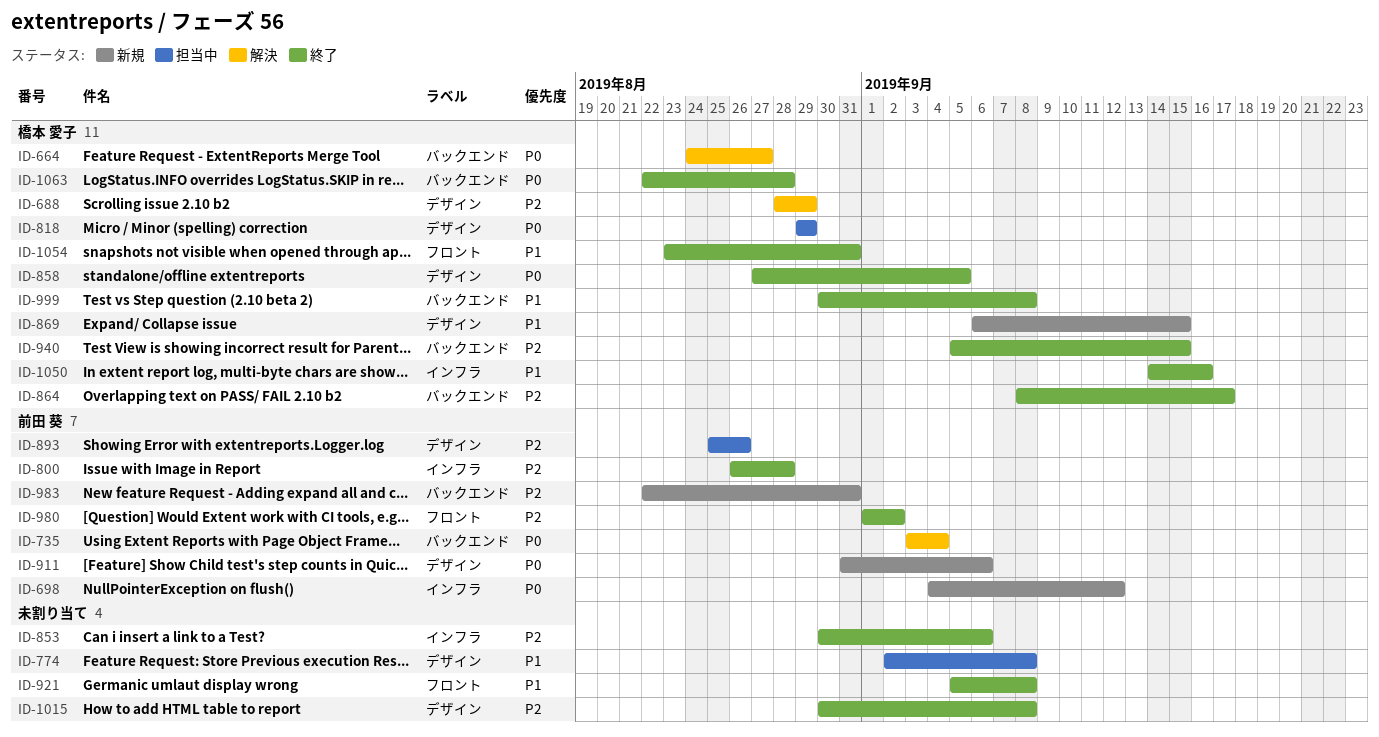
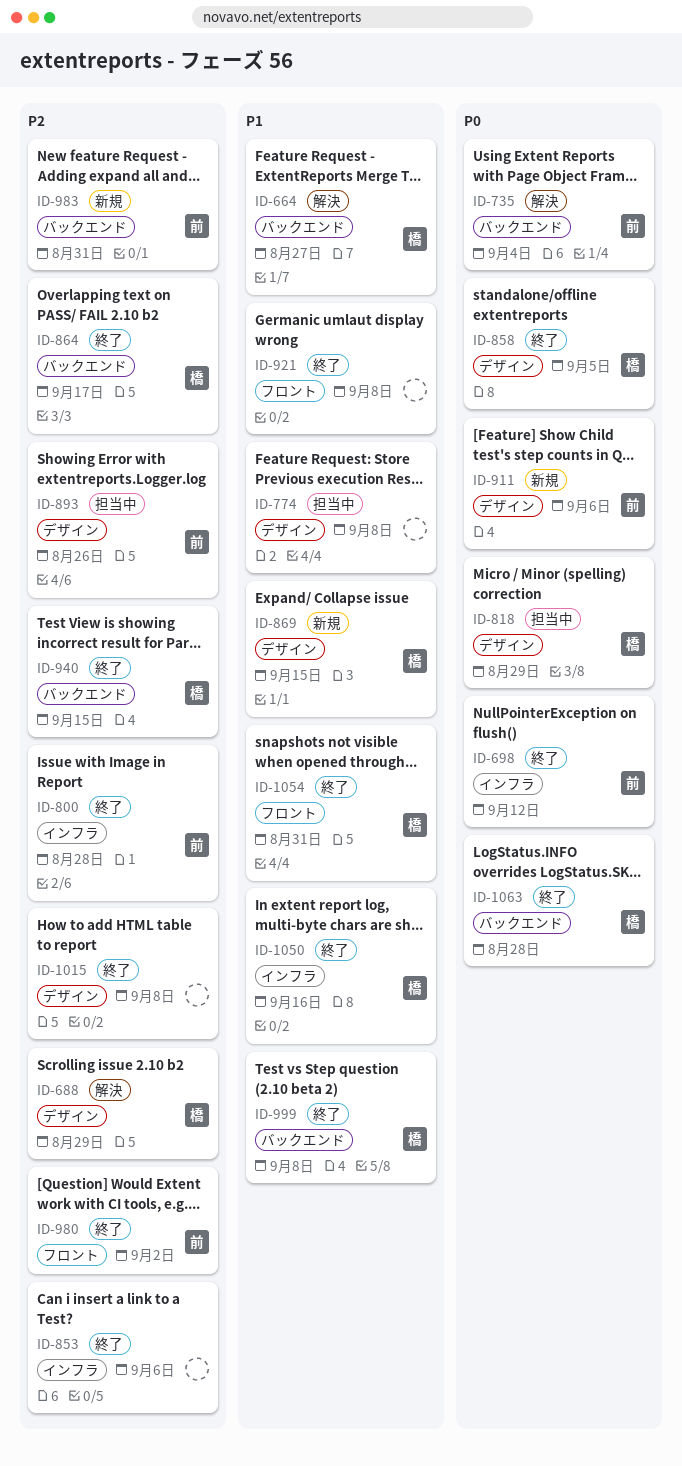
ID-664, priority: P0 -> P1
ID-698, status: 新規 -> 終了

